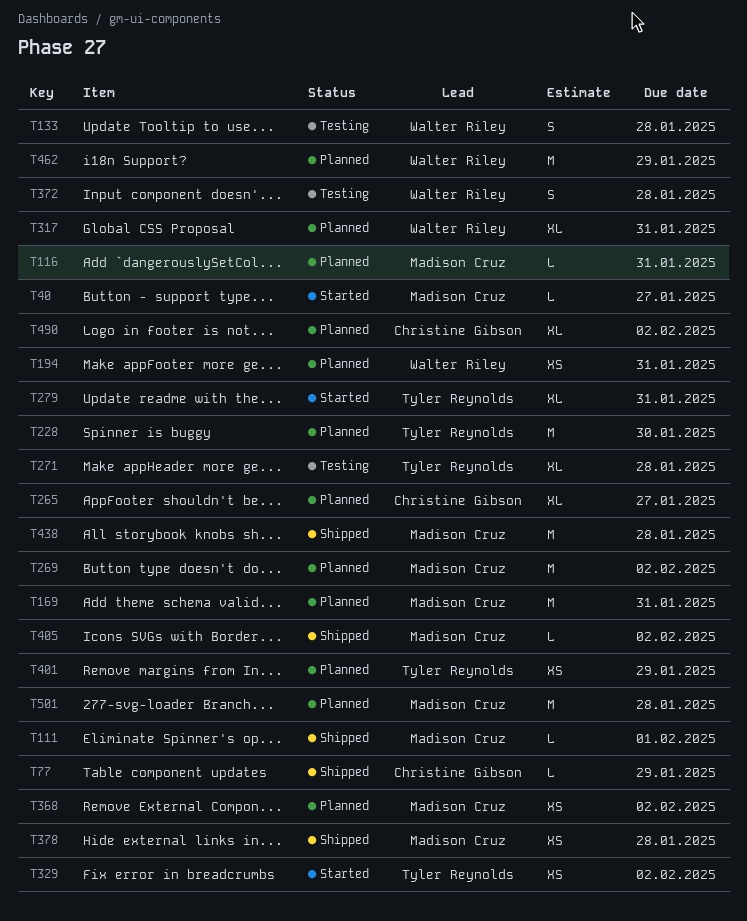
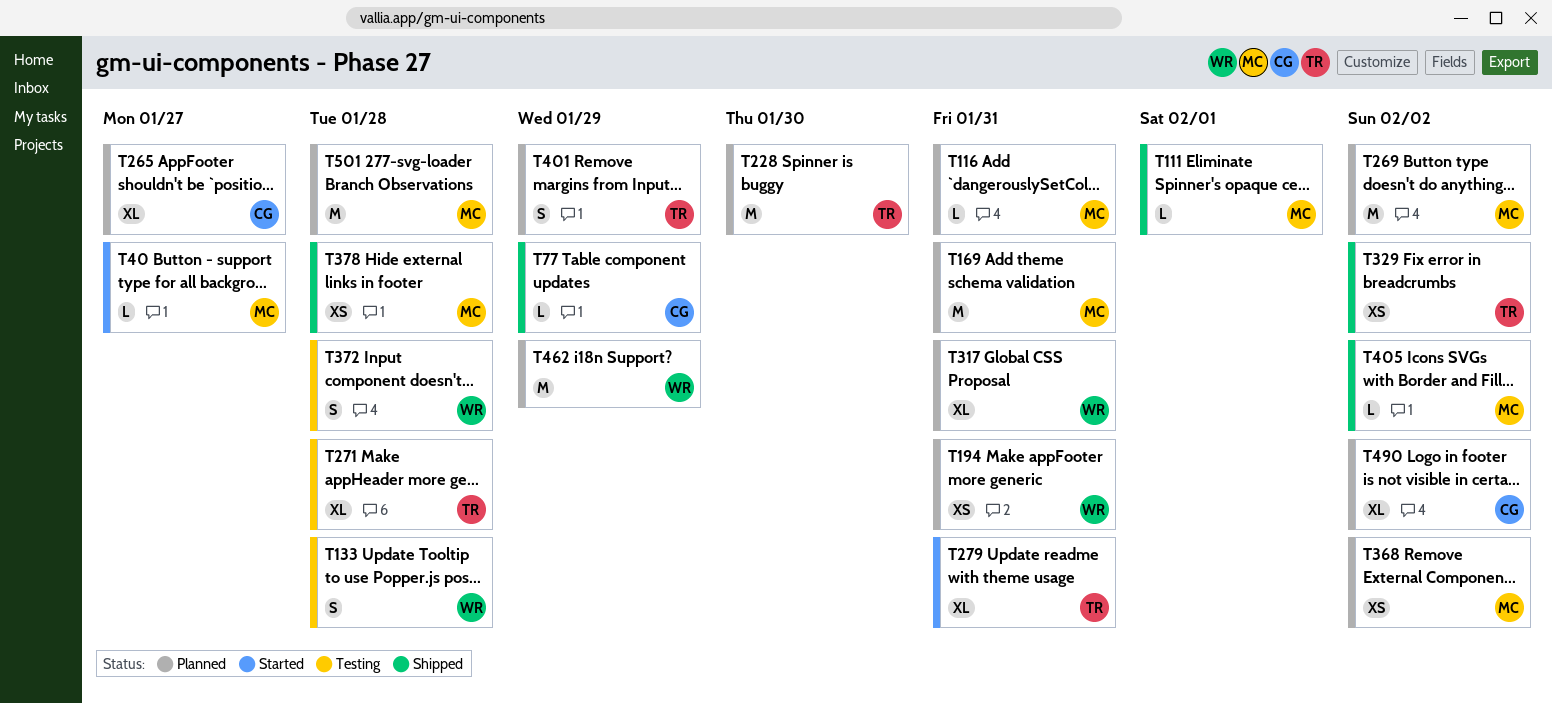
T329, status: Started -> Shipped
T401, estimate: XS -> S
T438: present -> none

